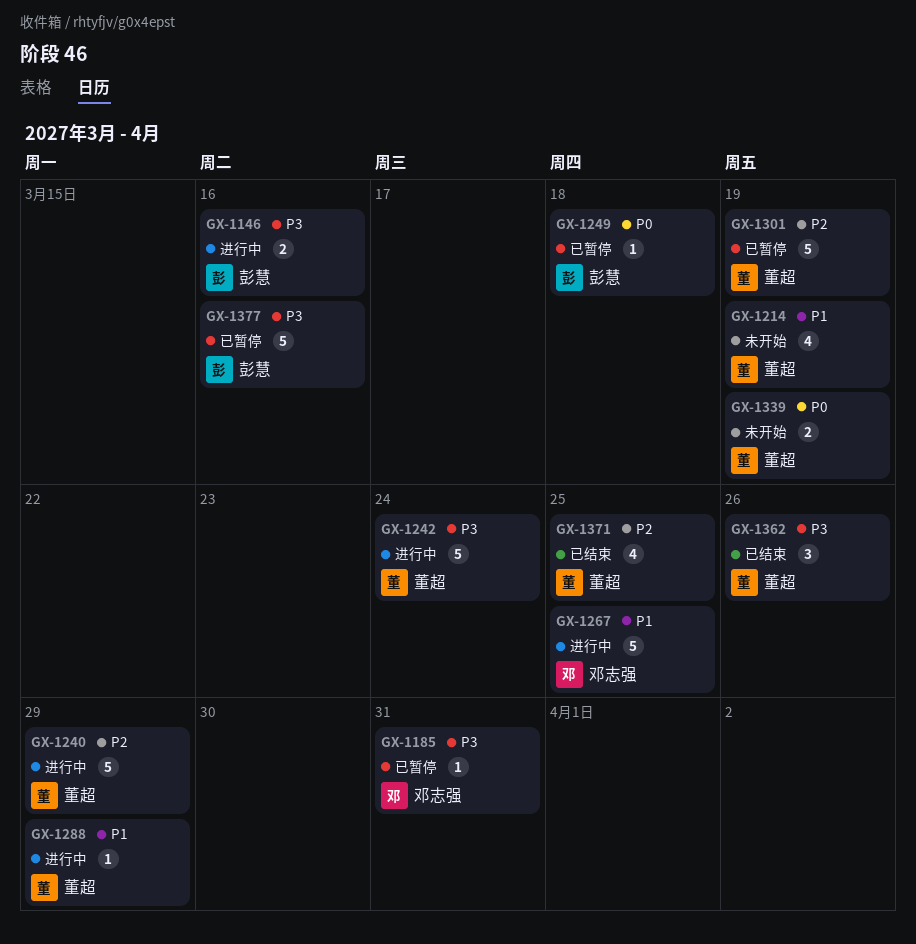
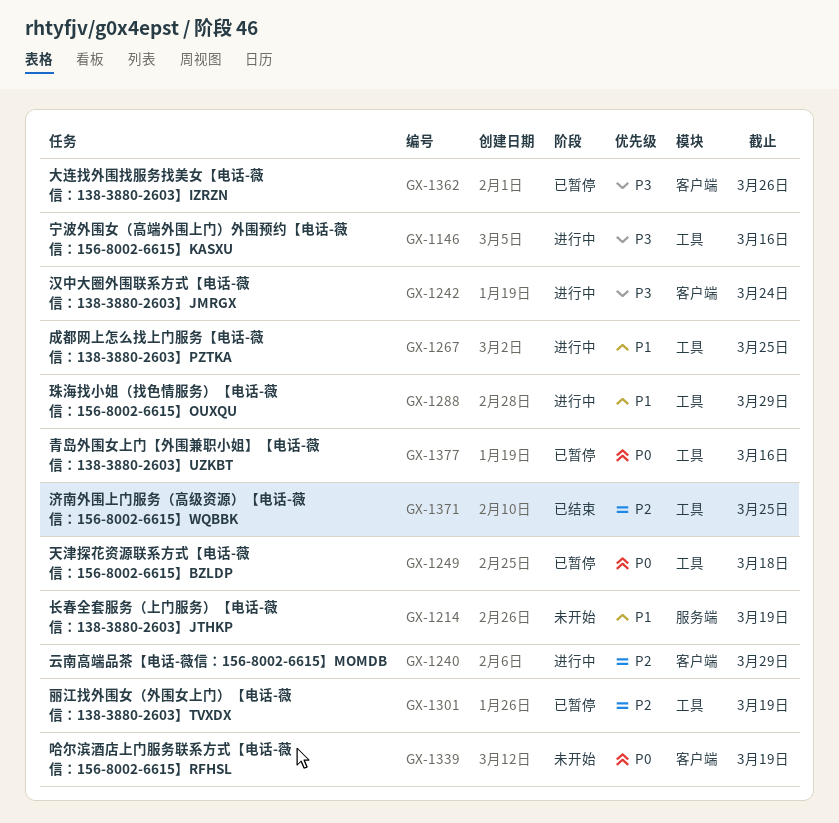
GX-1185: present -> none
GX-1362, status: 已结束 -> 已暂停
GX-1377, priority: P3 -> P0

